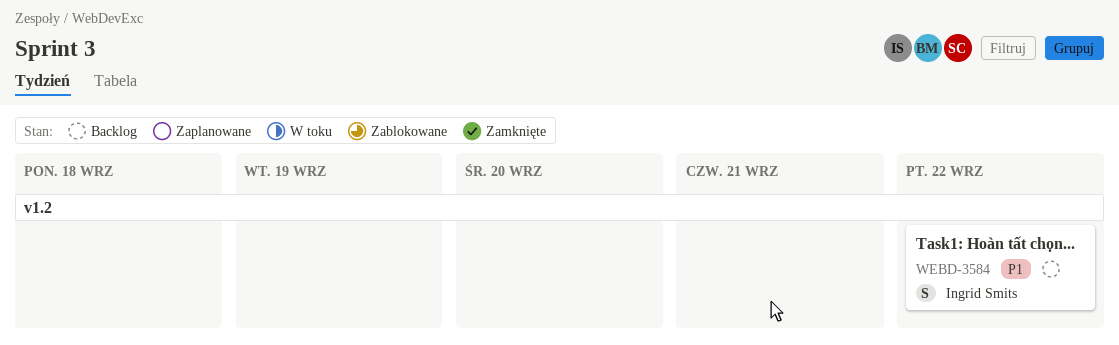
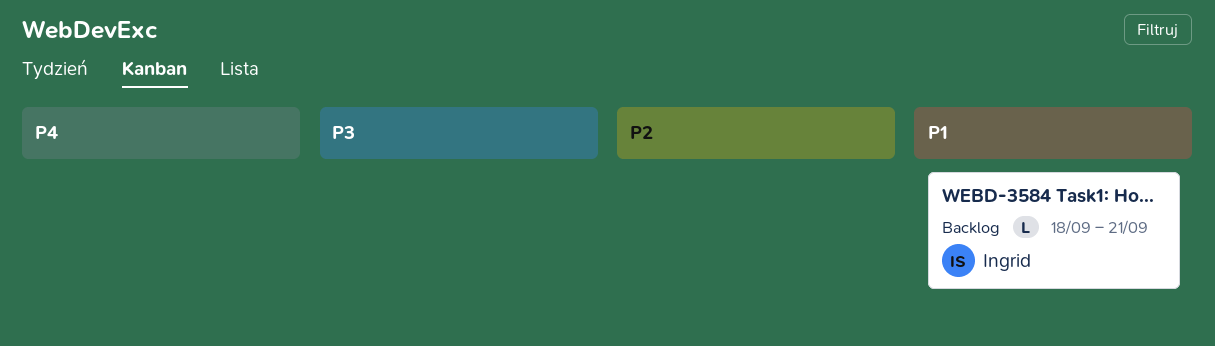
WEBD-3584, estimate: S -> L
WEBD-3584, due: Sep 22 -> Sep 21

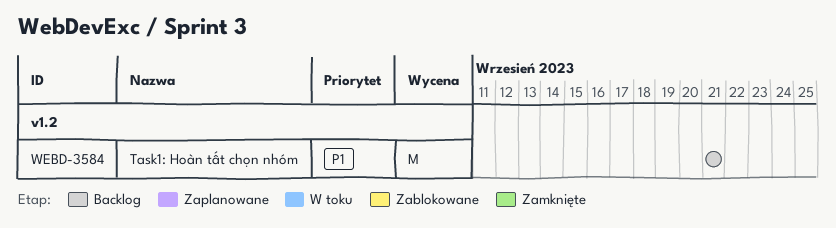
WEBD-3584, estimate: L -> M
WEBD-3584, start: Sep 18 -> Sep 21

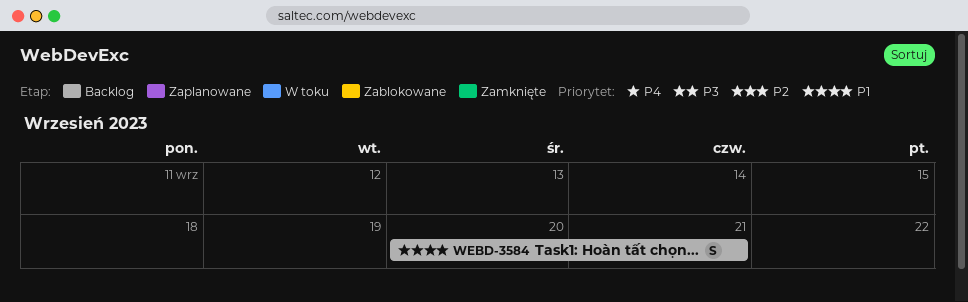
WEBD-3584, estimate: M -> S
WEBD-3584, start: Sep 21 -> Sep 20

